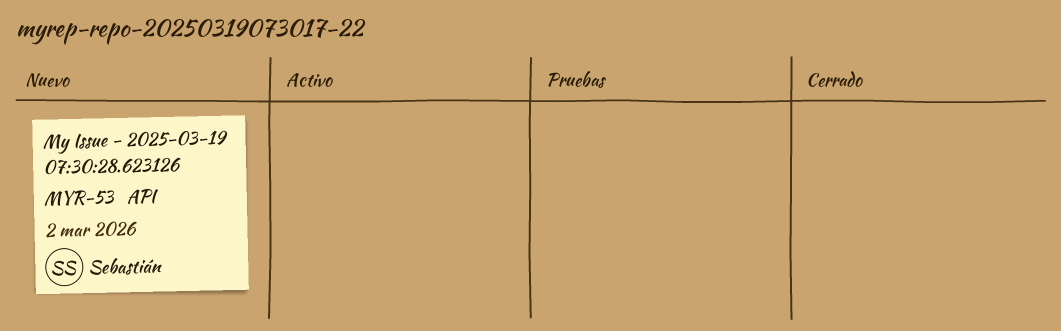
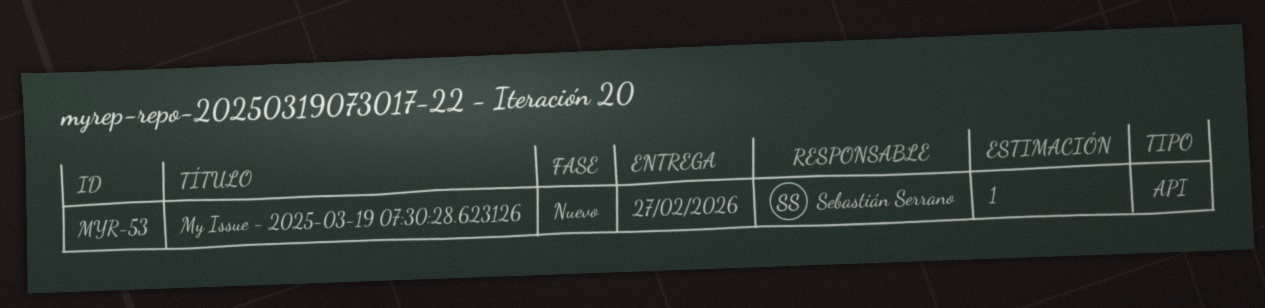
MYR-53, due: Mar 2 -> Feb 27

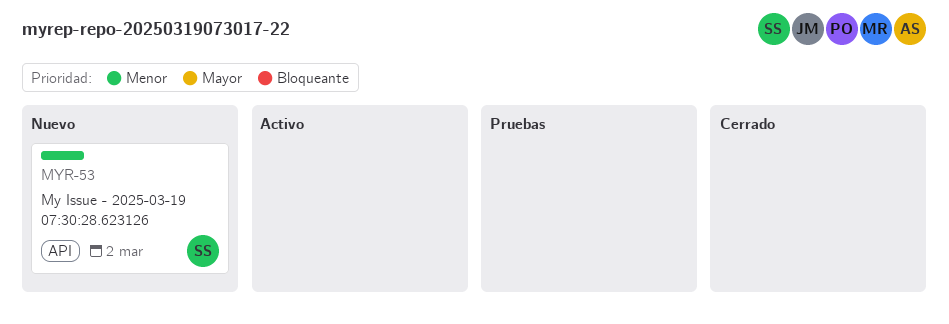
MYR-53, due: Feb 27 -> Mar 2

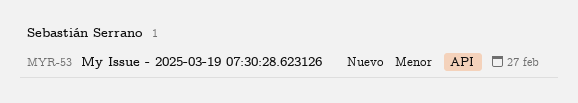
MYR-53, due: Mar 2 -> Feb 27

